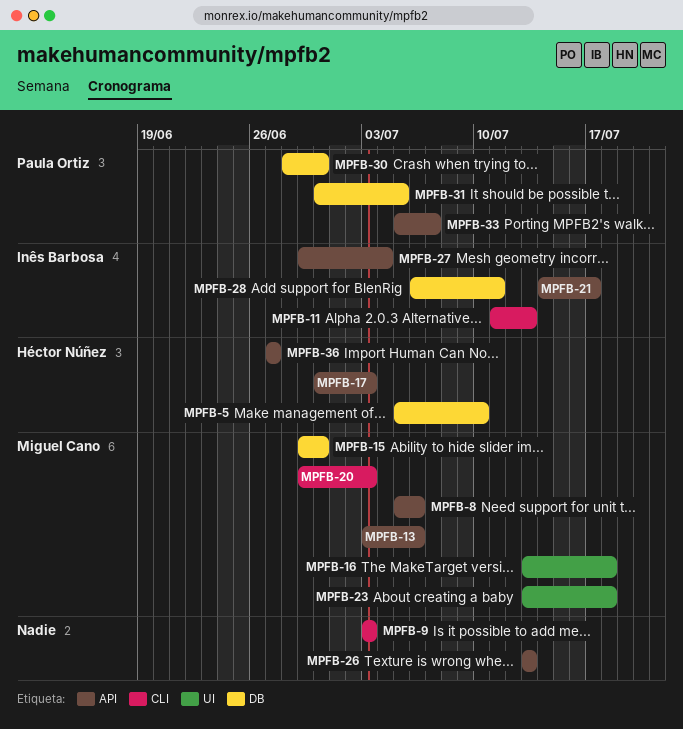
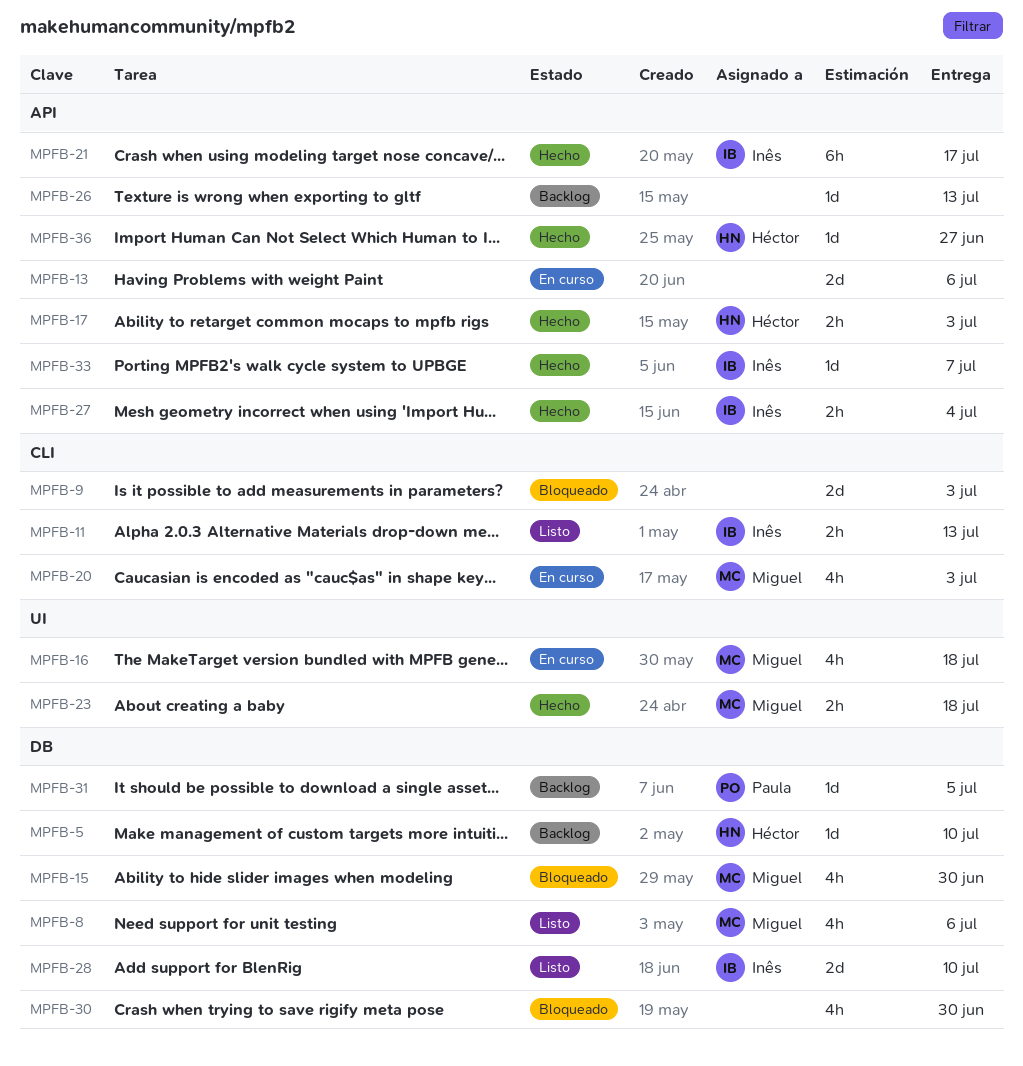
MPFB-8, label: API -> DB
MPFB-13, owner: Miguel Cano -> none
MPFB-28, due: Jul 11 -> Jul 10
MPFB-30, owner: Paula Ortiz -> none
MPFB-33, owner: Paula Ortiz -> Inês Barbosa

